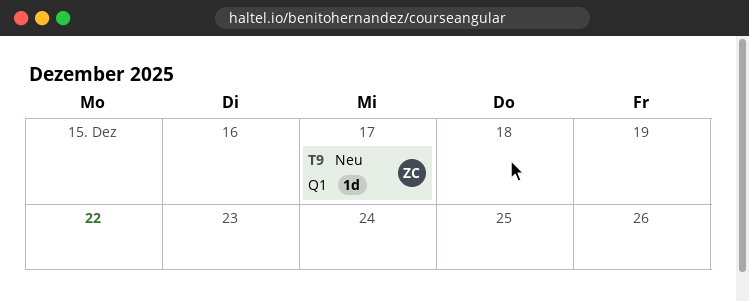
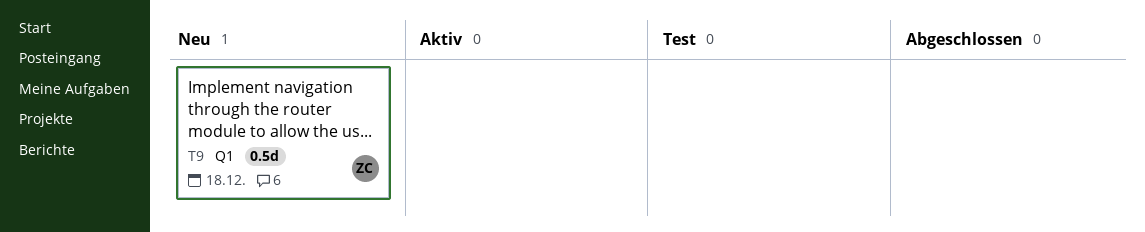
T9, estimate: 1d -> 0.5d
T9, due: Dec 17 -> Dec 18

